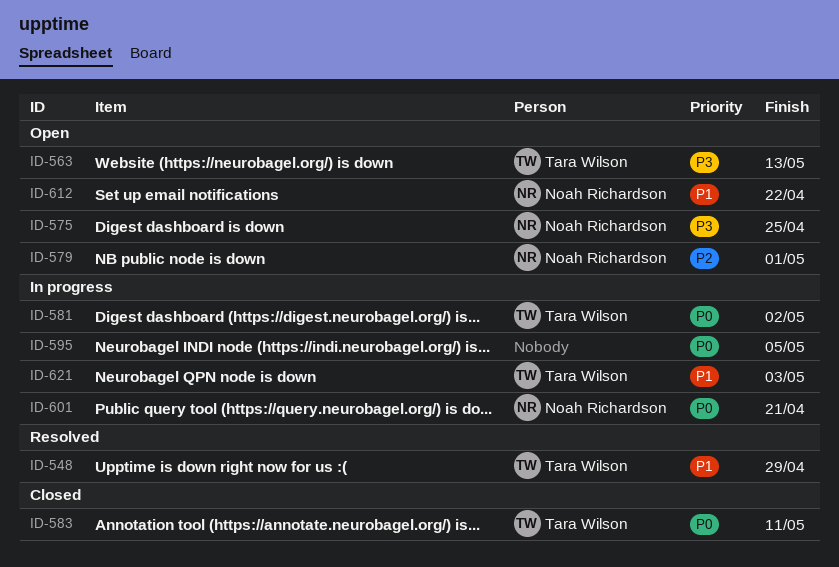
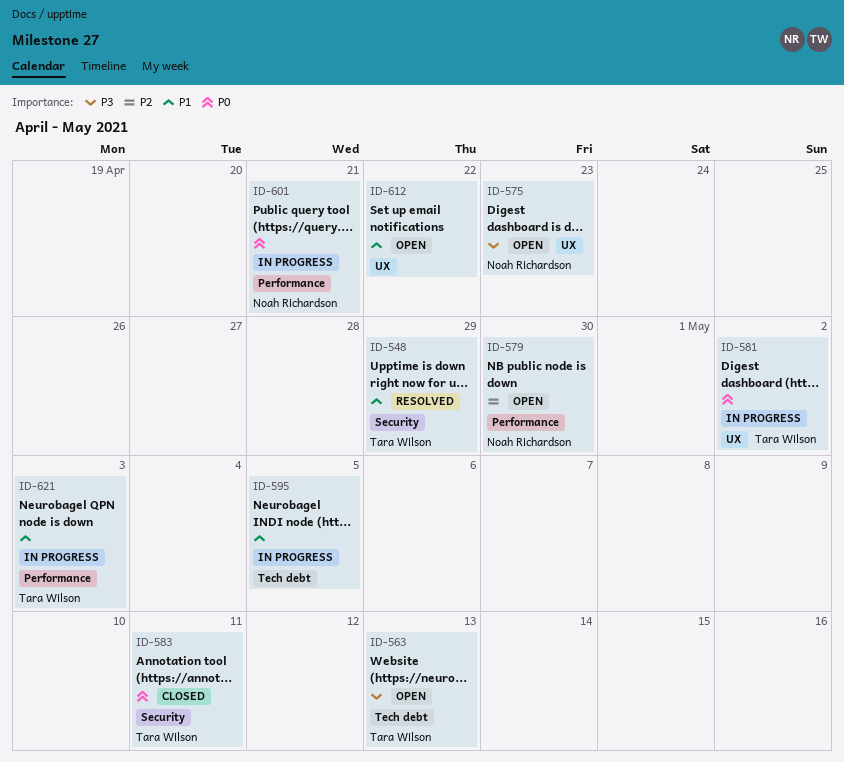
ID-575, due: Apr 25 -> Apr 23
ID-579, due: May 1 -> Apr 30
ID-595, priority: P0 -> P1
ID-612, owner: Noah Richardson -> none

